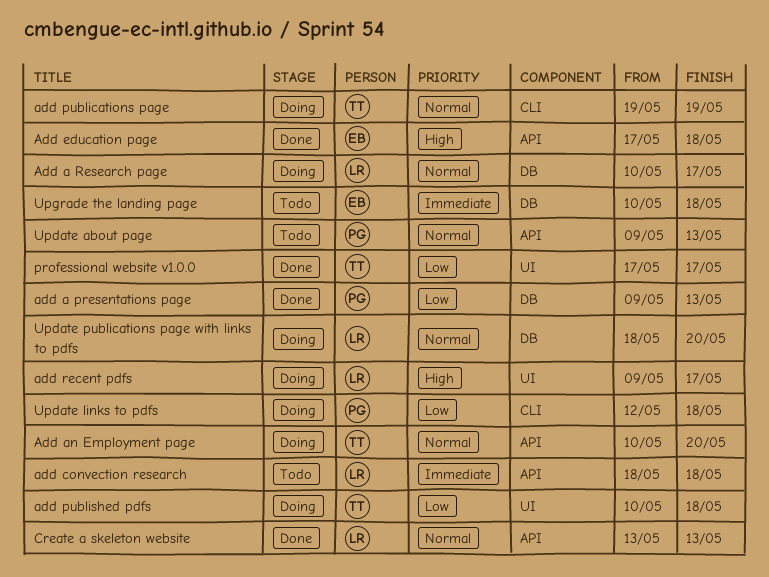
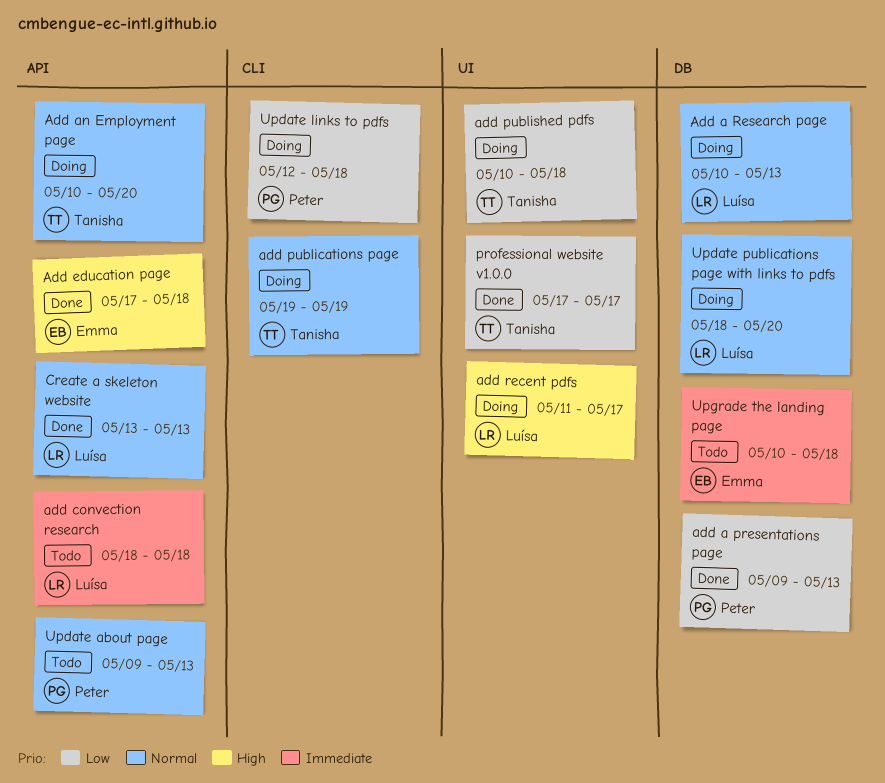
Add a Research page, due: May 17 -> May 13
add recent pdfs, start: May 9 -> May 11

